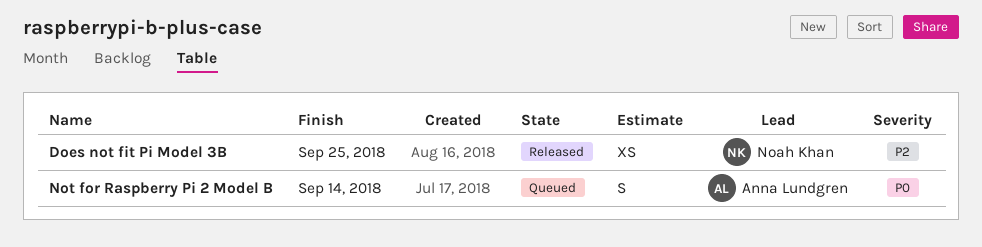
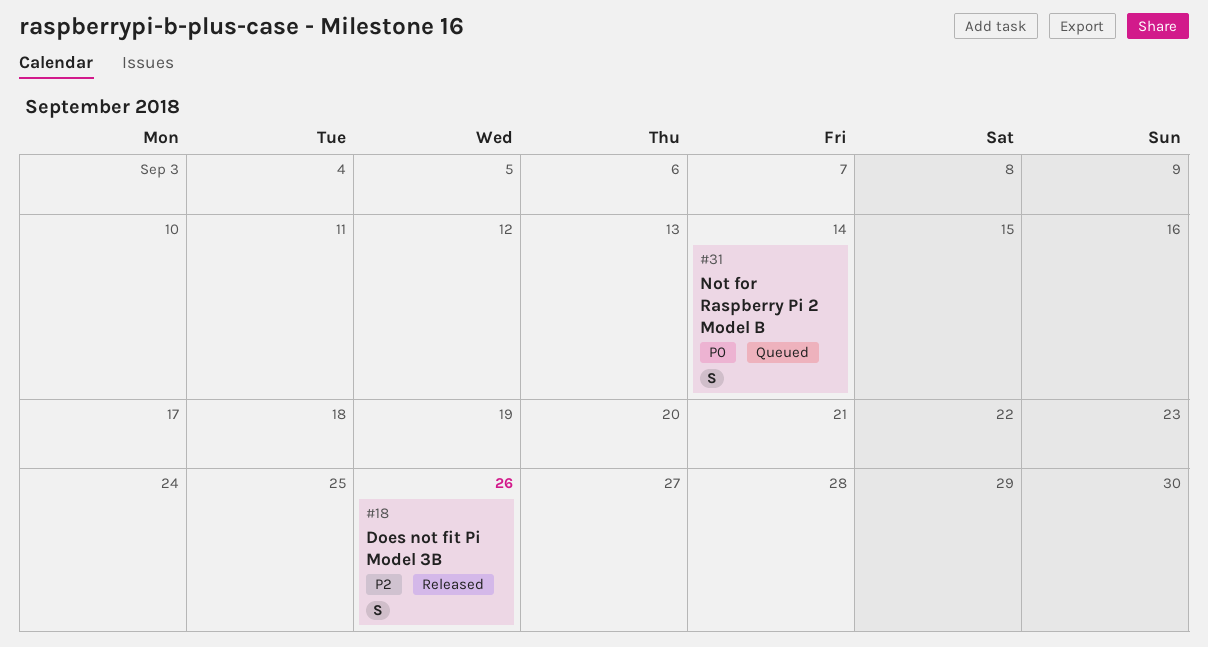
Does not fit Pi Model 3B, estimate: XS -> S
Does not fit Pi Model 3B, due: Sep 25 -> Sep 26

